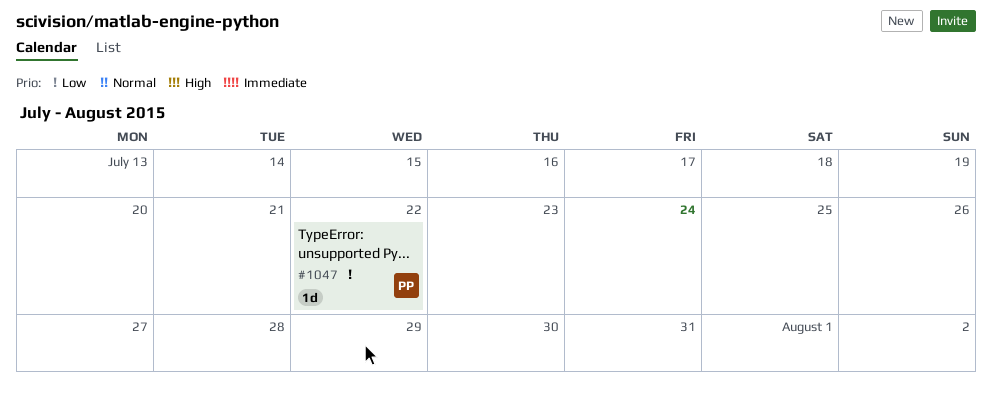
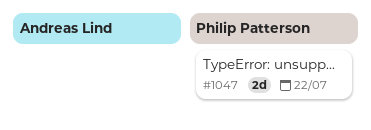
#1047, estimate: 1d -> 2d

